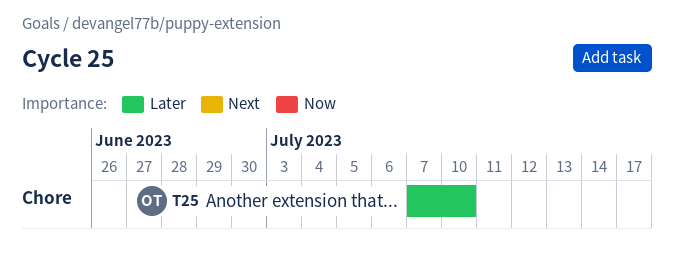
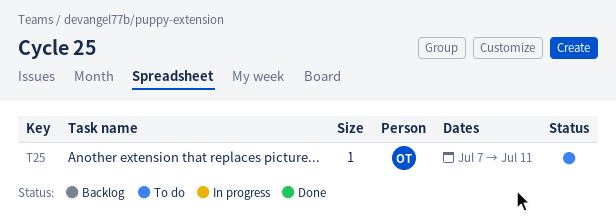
T25, due: Jul 10 -> Jul 11

